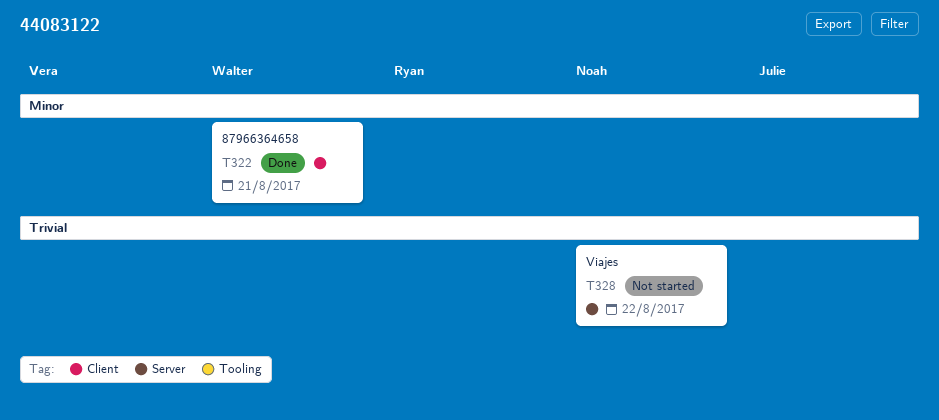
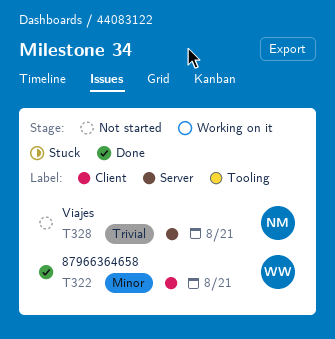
T328, due: Aug 22 -> Aug 21

